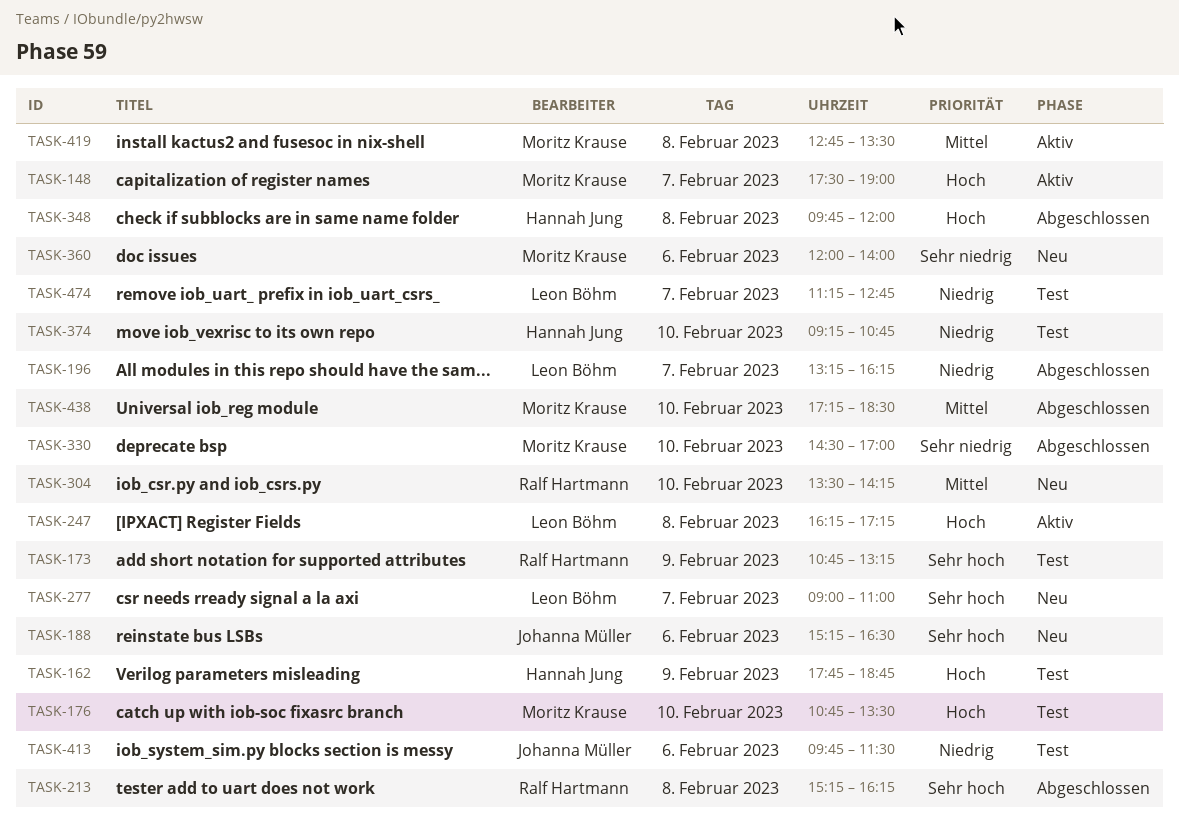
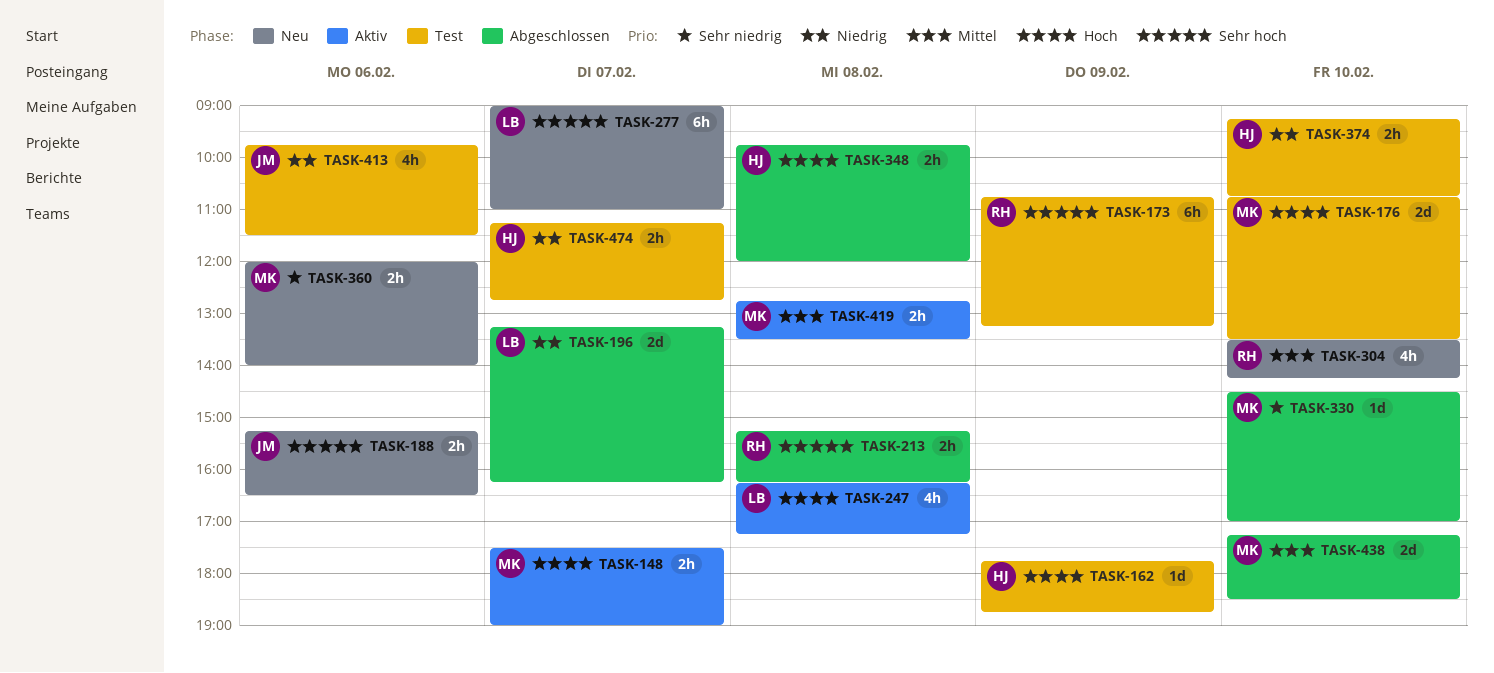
TASK-474, owner: Leon Böhm -> Hannah Jung

